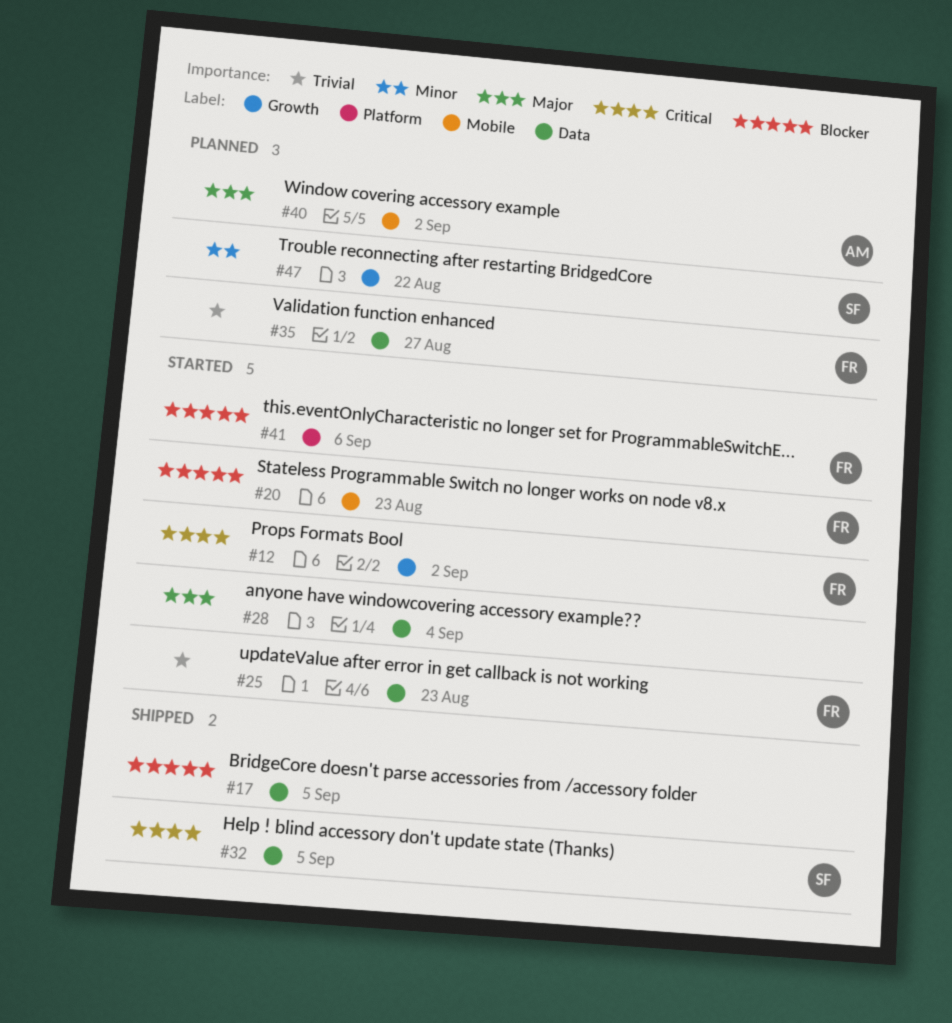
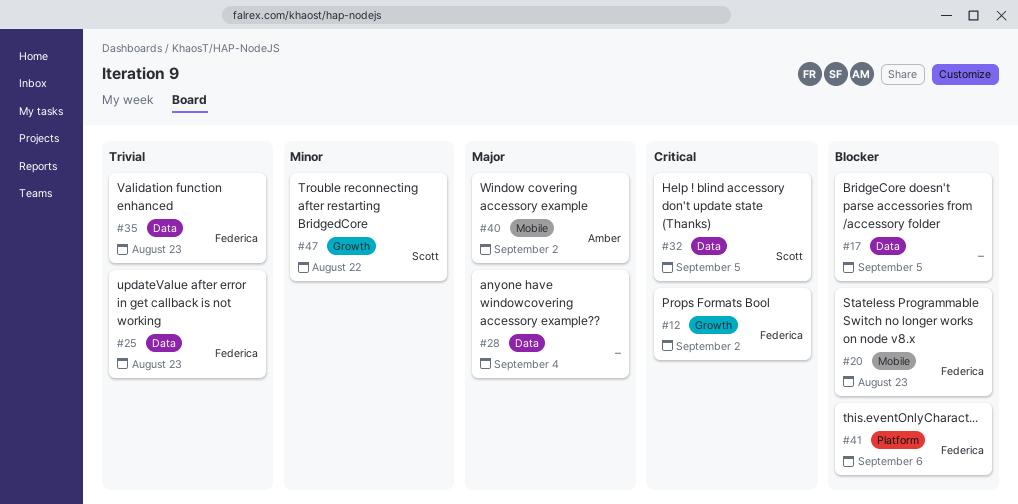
#35, due: Aug 27 -> Aug 23

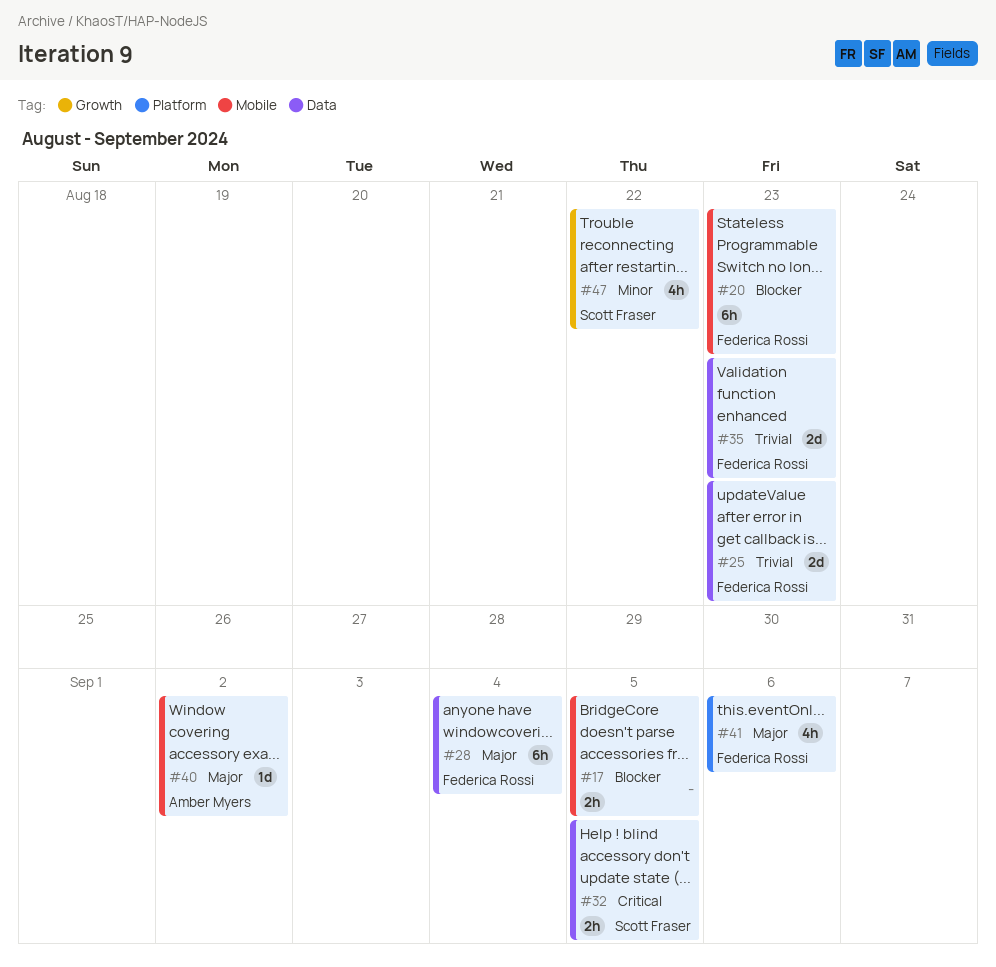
#12: present -> none
#17, label: Data -> Mobile
#28, owner: none -> Federica Rossi
#41, priority: Blocker -> Major

